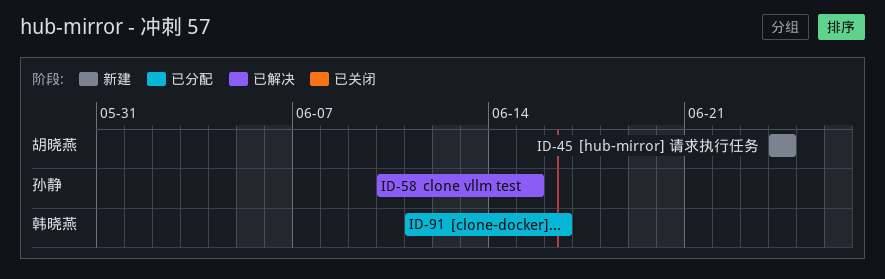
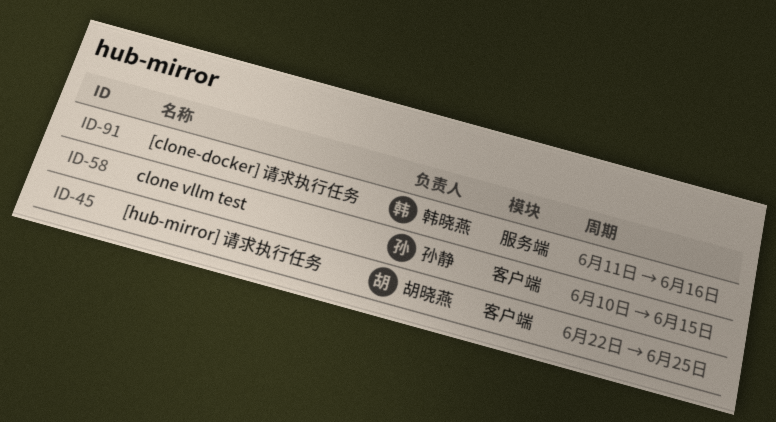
ID-45, start: Jun 24 -> Jun 22
ID-45, due: Jun 24 -> Jun 25

